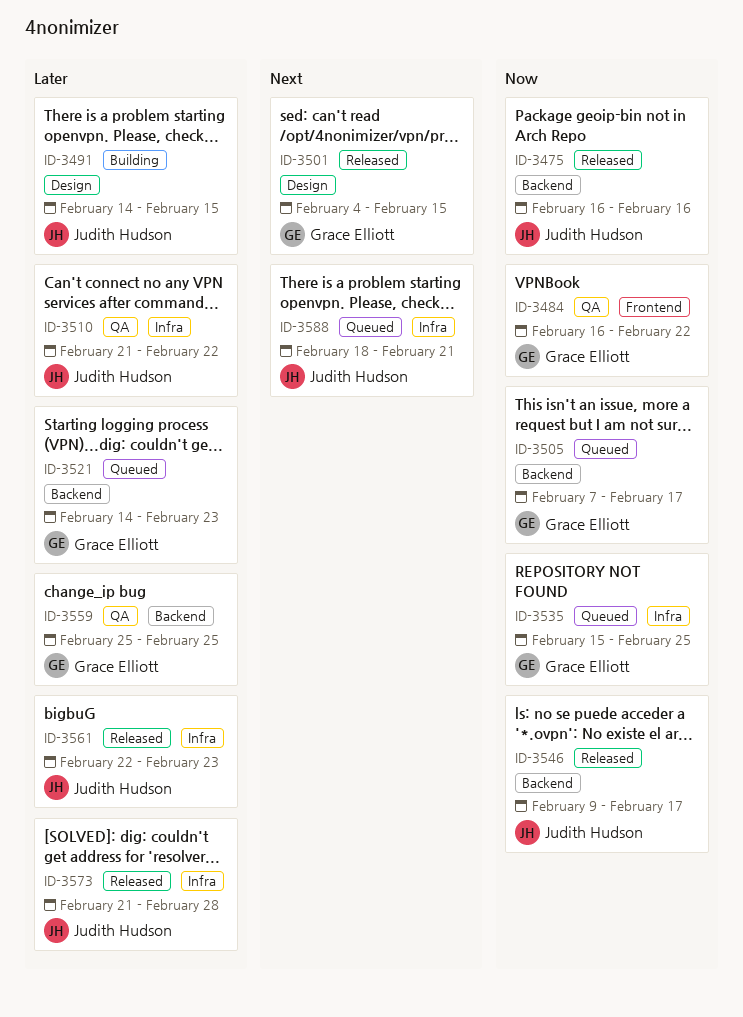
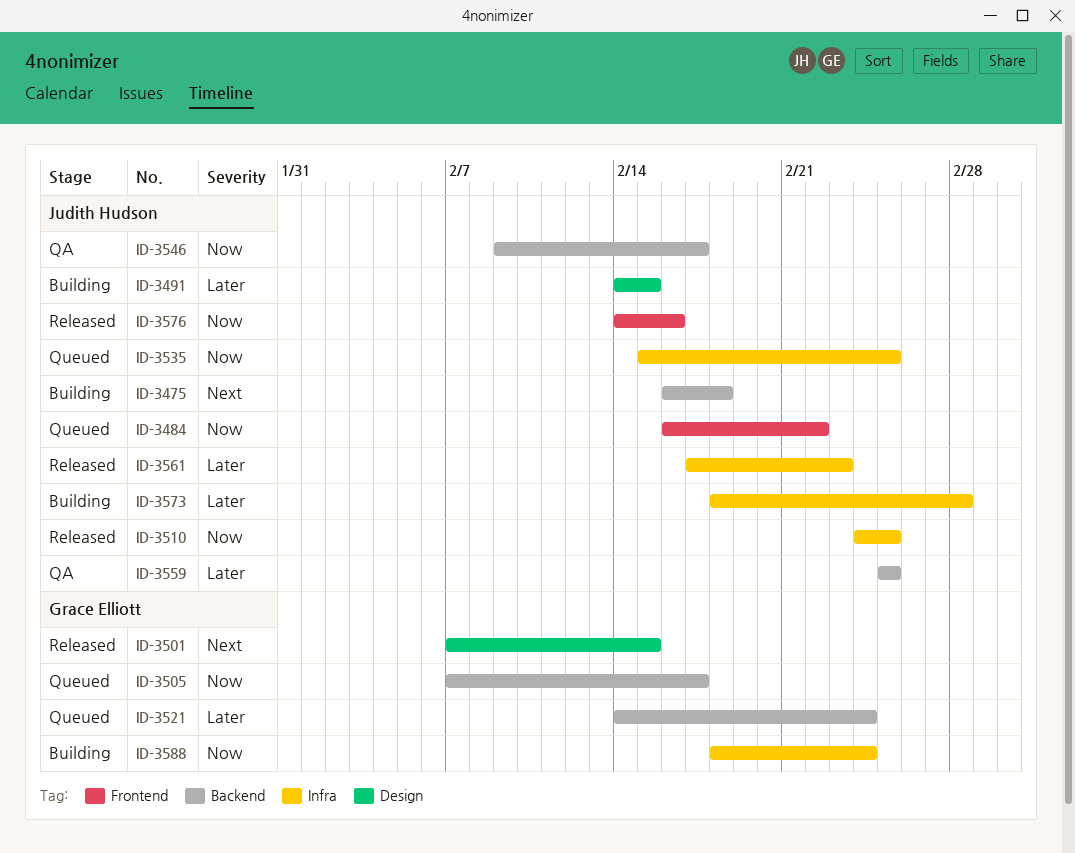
ID-3475, status: Released -> Building
ID-3475, priority: Now -> Next
ID-3475, due: Feb 16 -> Feb 18
ID-3484, status: QA -> Queued
ID-3484, owner: Grace Elliott -> Judith Hudson
ID-3501, start: Feb 4 -> Feb 7
ID-3510, status: QA -> Released
ID-3510, priority: Later -> Now
ID-3510, start: Feb 21 -> Feb 24
ID-3510, due: Feb 22 -> Feb 25
ID-3521, due: Feb 23 -> Feb 24
ID-3535, owner: Grace Elliott -> Judith Hudson
ID-3546, status: Released -> QA
ID-3559, owner: Grace Elliott -> Judith Hudson
ID-3561, start: Feb 22 -> Feb 17
ID-3573, status: Released -> Building
ID-3573, start: Feb 21 -> Feb 18
ID-3576: none -> present
ID-3588, status: Queued -> Building
ID-3588, owner: Judith Hudson -> Grace Elliott
ID-3588, priority: Next -> Now
ID-3588, due: Feb 21 -> Feb 24

